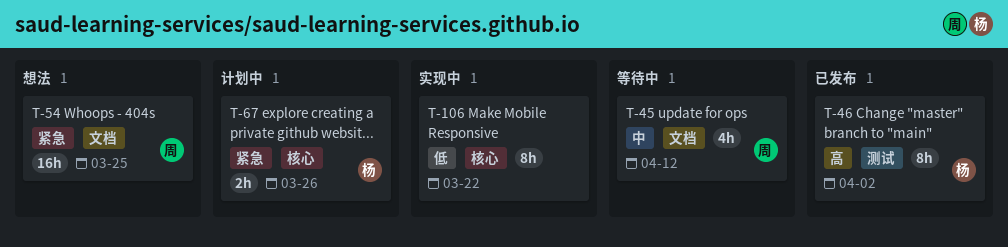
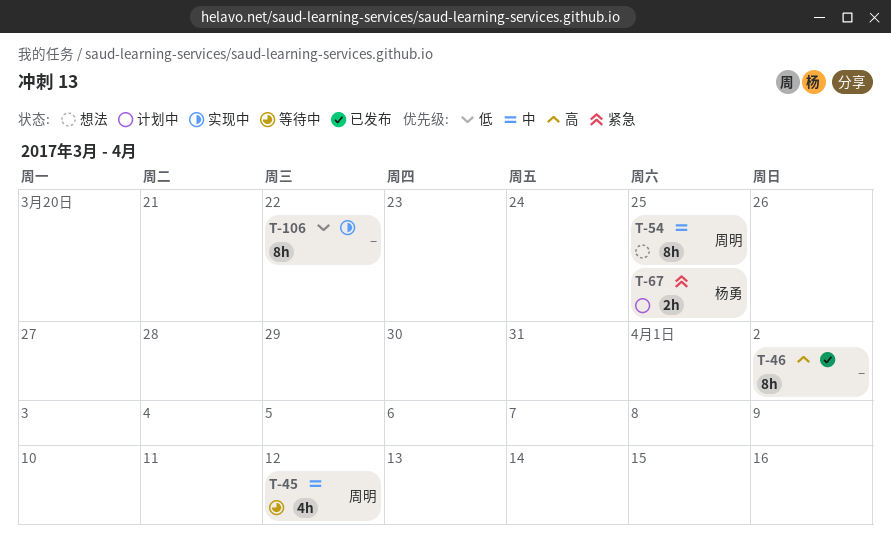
T-46, owner: 杨勇 -> none
T-54, priority: 紧急 -> 中
T-54, estimate: 16h -> 8h
T-67, due: Mar 26 -> Mar 25

